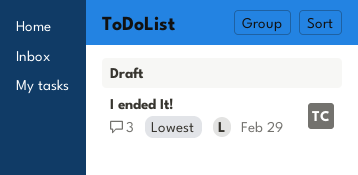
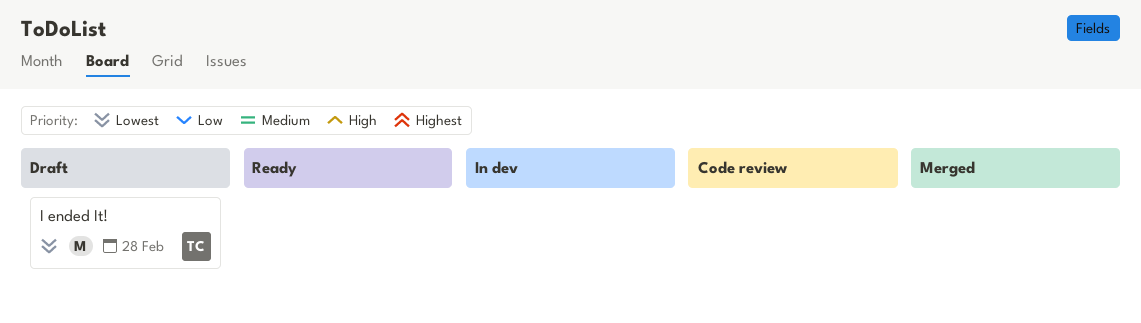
I ended It!, estimate: L -> M
I ended It!, due: Feb 29 -> Feb 28

